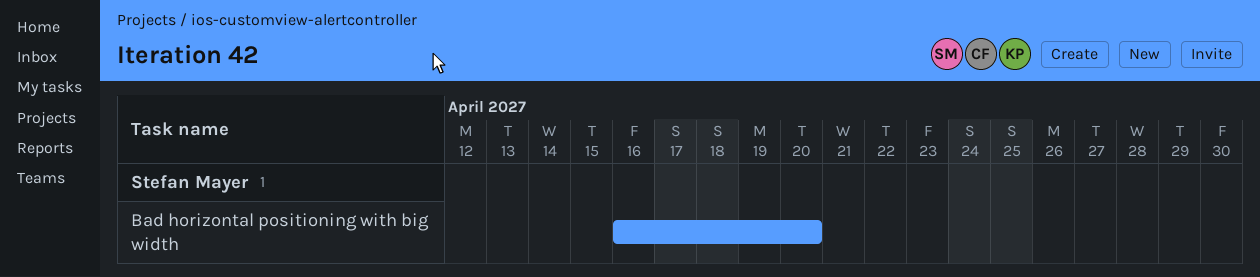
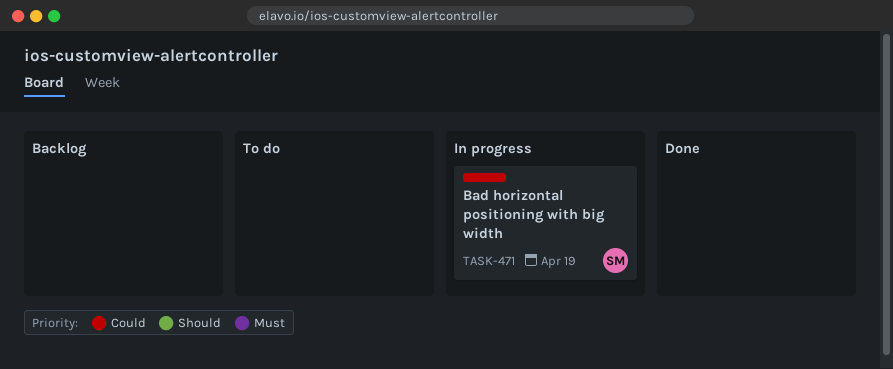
Bad horizontal positioning with big width, due: Apr 20 -> Apr 19

